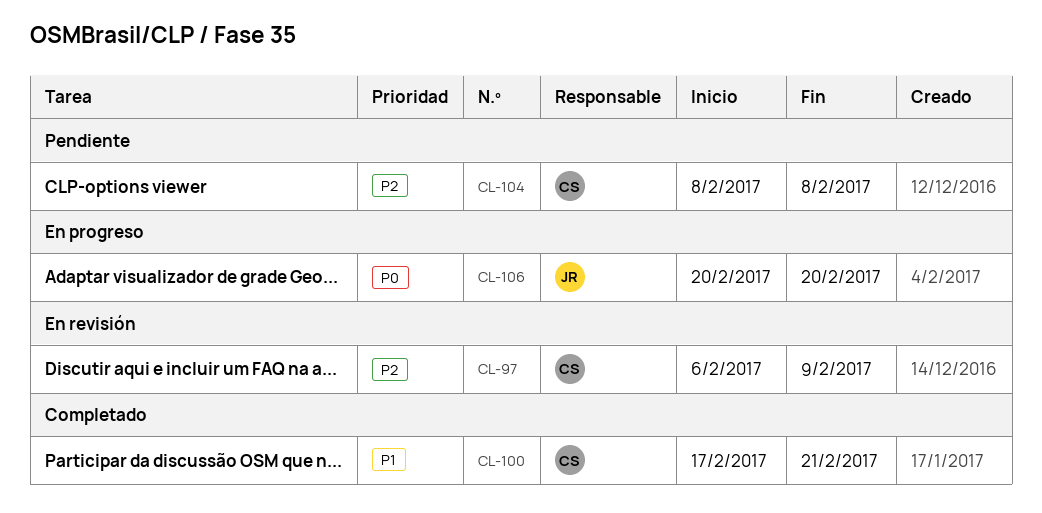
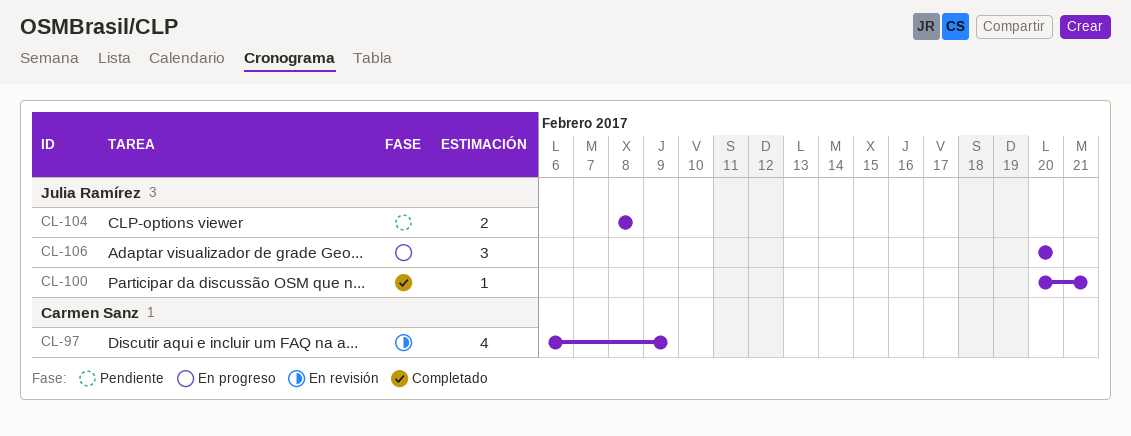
CL-100, owner: Carmen Sanz -> Julia Ramírez
CL-100, start: Feb 17 -> Feb 20
CL-104, owner: Carmen Sanz -> Julia Ramírez

